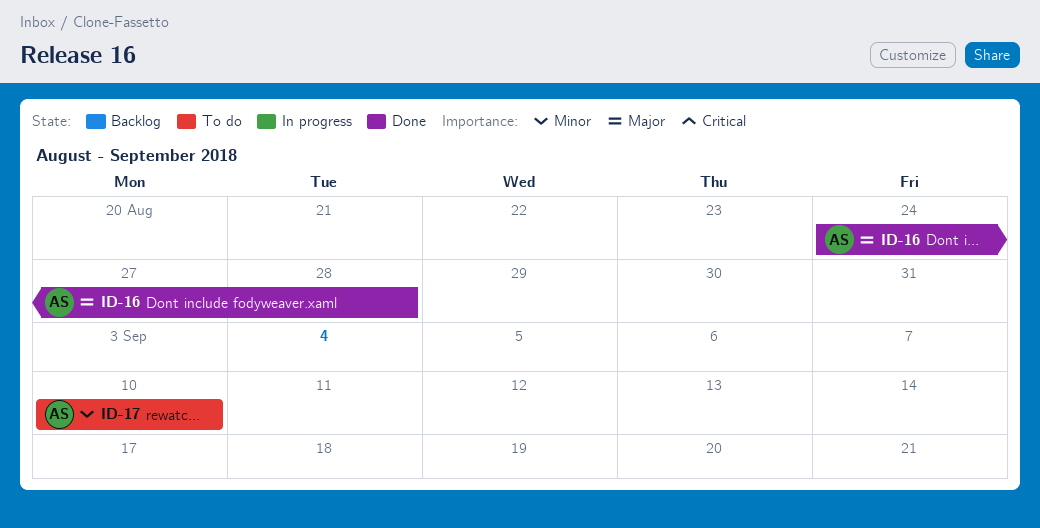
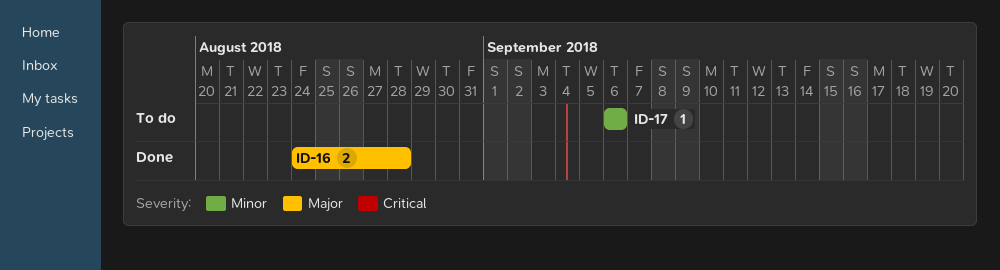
ID-17, start: Sep 10 -> Sep 6
ID-17, due: Sep 10 -> Sep 6

